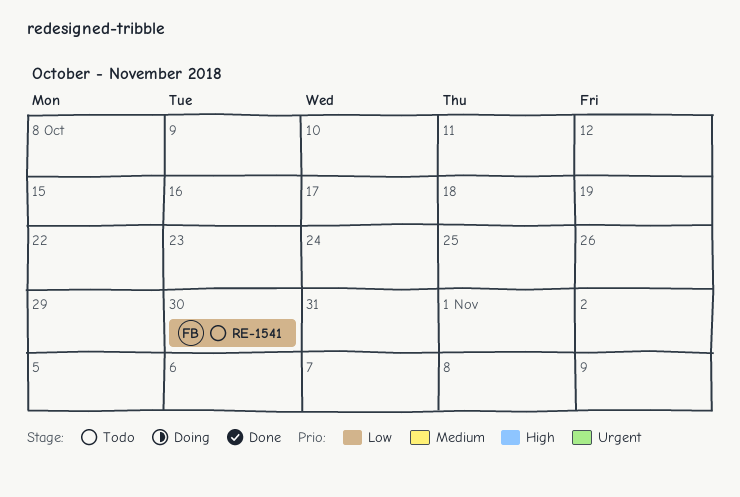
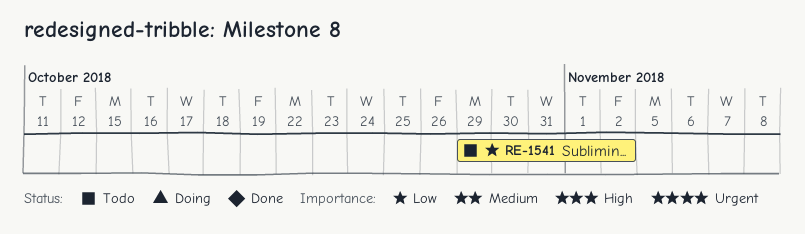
RE-1541, start: Oct 30 -> Oct 29
RE-1541, due: Oct 30 -> Nov 2

